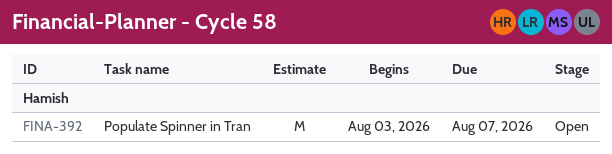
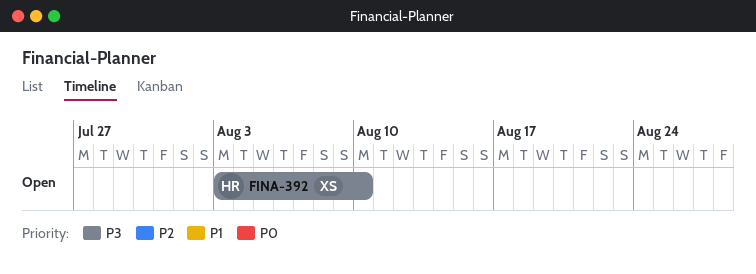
FINA-392, estimate: M -> XS
FINA-392, due: Aug 7 -> Aug 10

